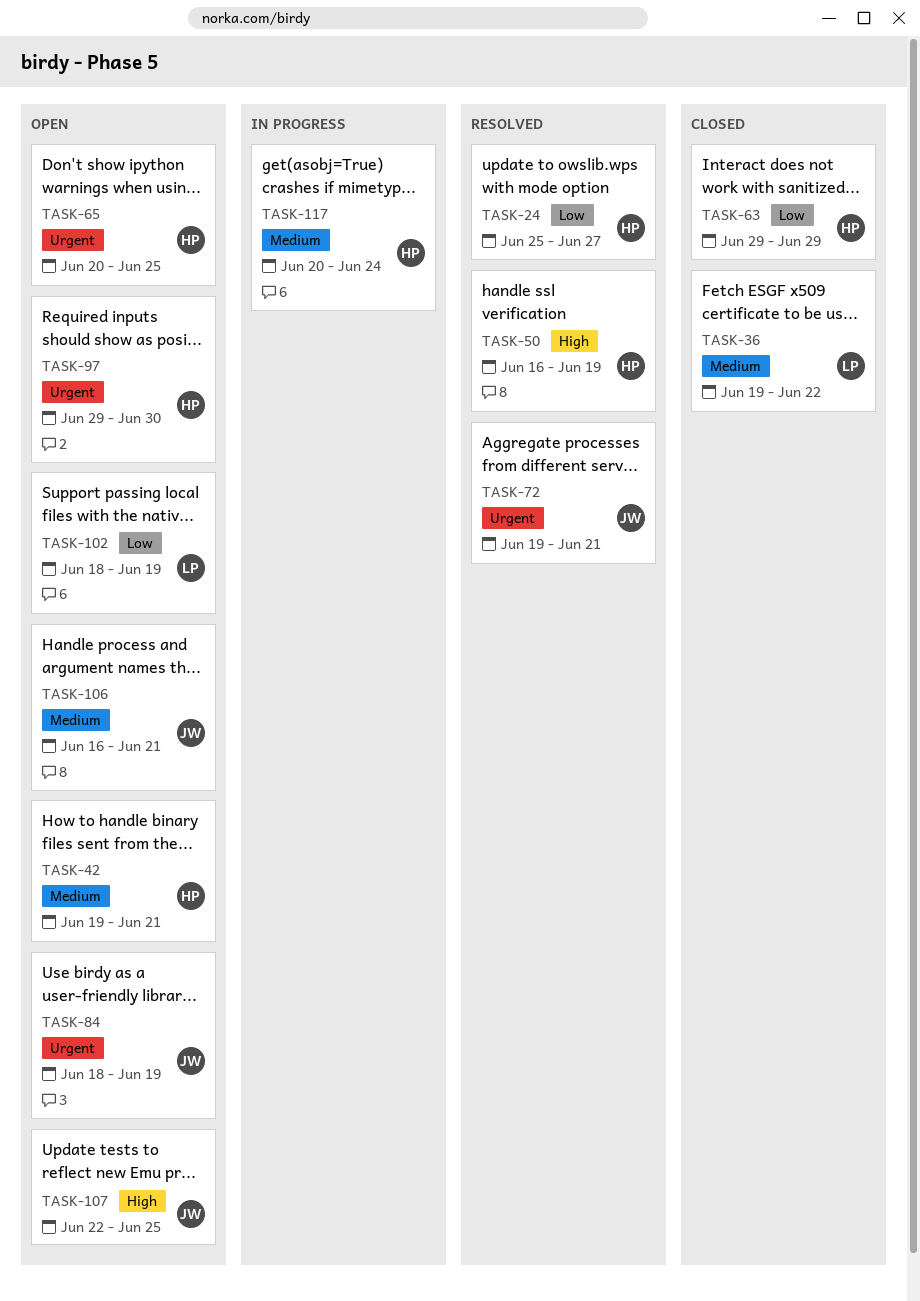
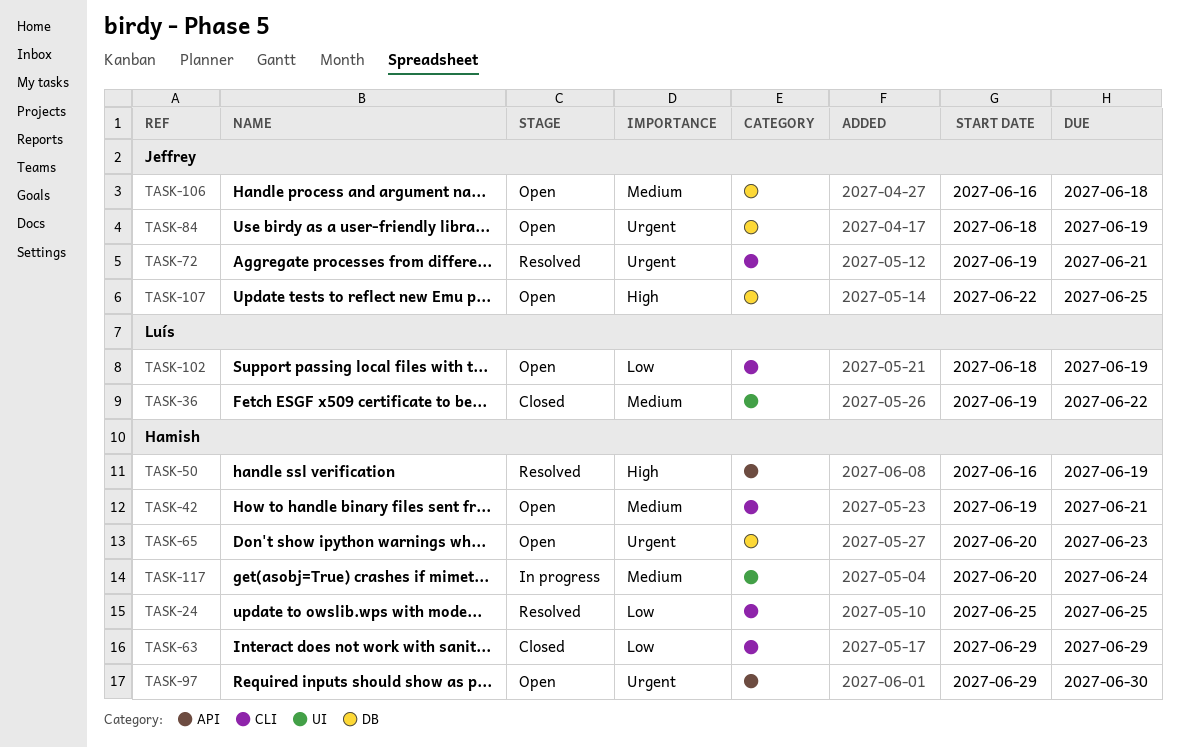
TASK-24, due: Jun 27 -> Jun 25
TASK-65, due: Jun 25 -> Jun 23
TASK-106, due: Jun 21 -> Jun 18

